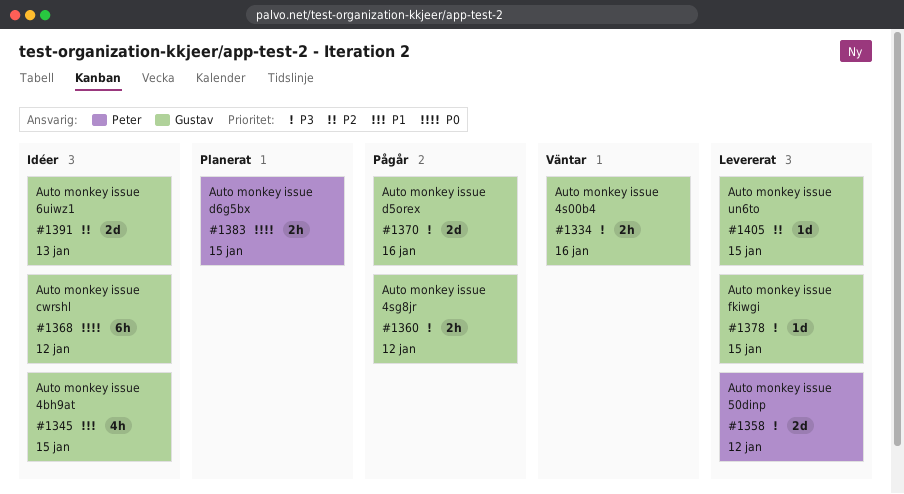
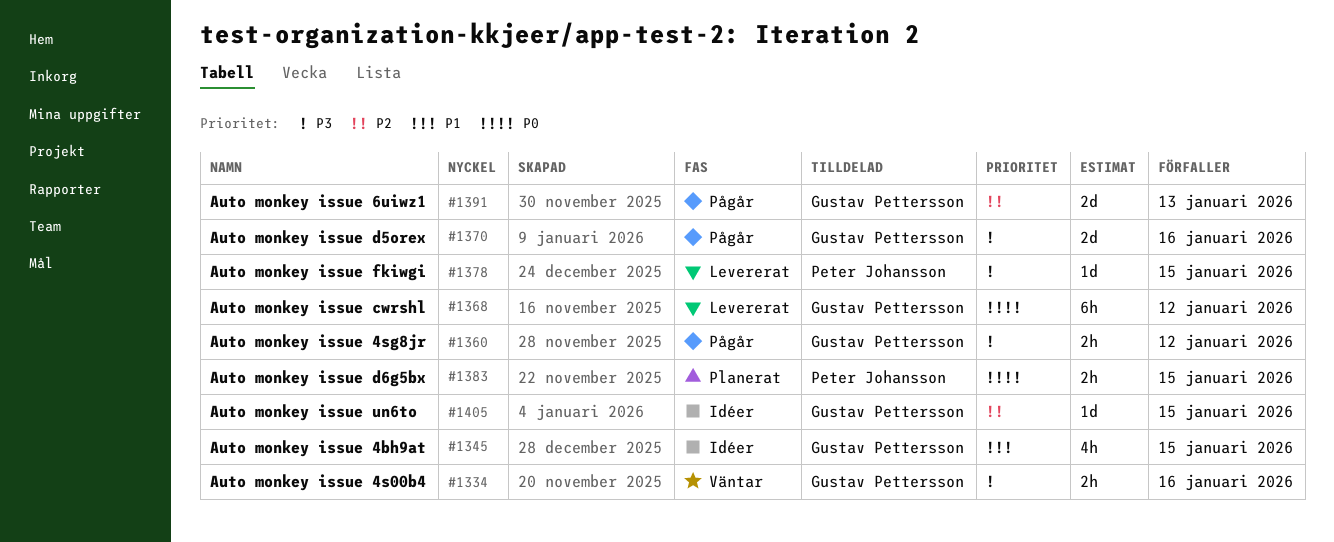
#1358: present -> none
#1368, status: Idéer -> Levererat
#1378, owner: Gustav Pettersson -> Peter Johansson
#1391, status: Idéer -> Pågår
#1405, status: Levererat -> Idéer

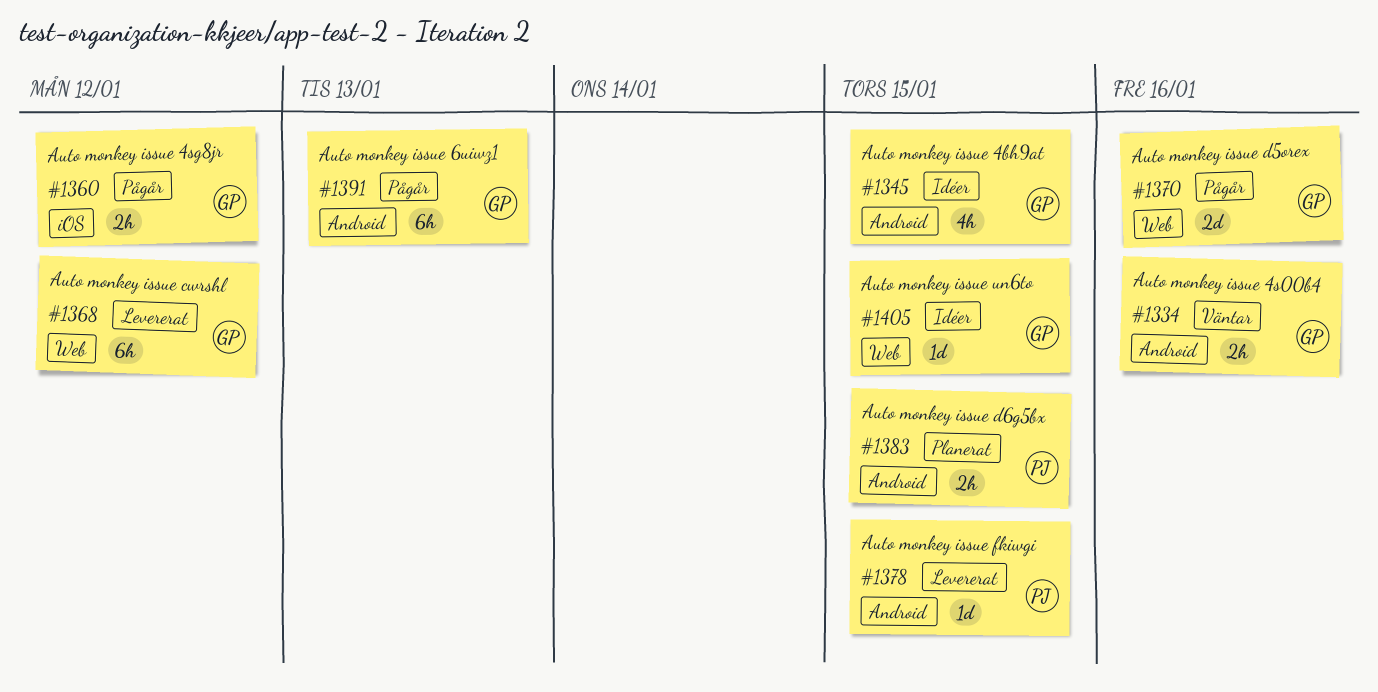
#1391, estimate: 2d -> 6h

